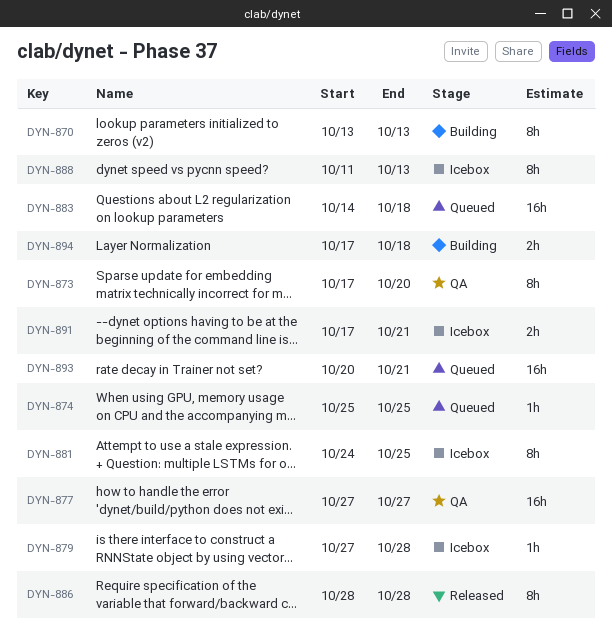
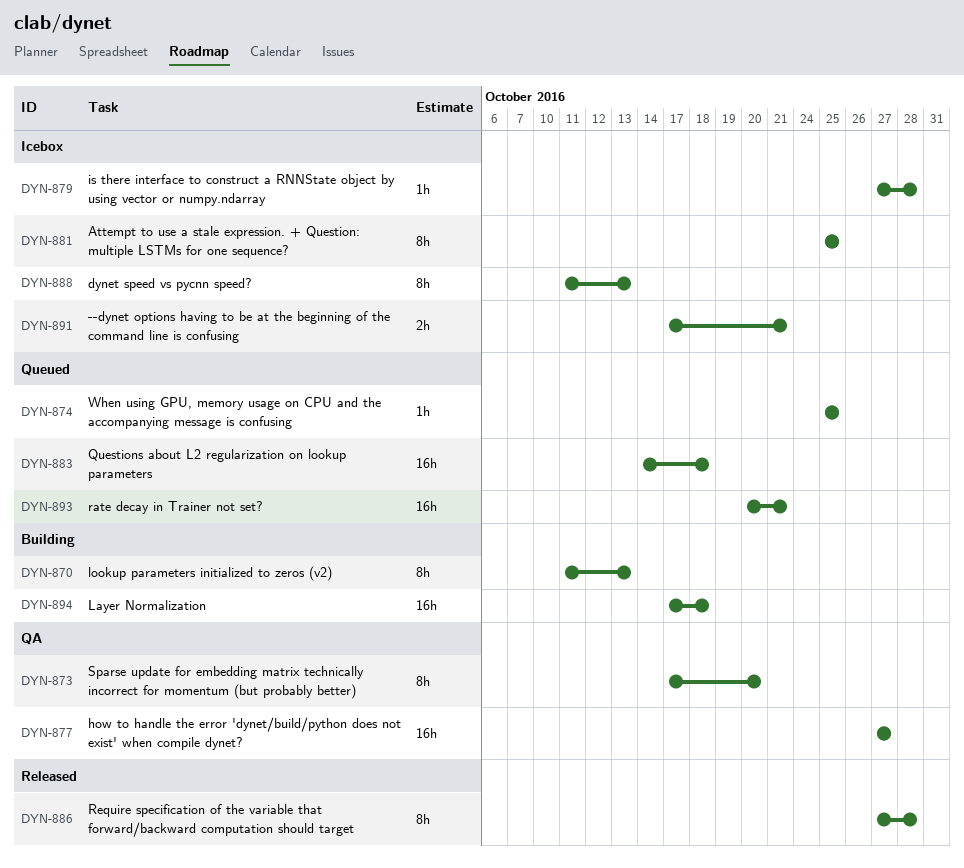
DYN-870, start: Oct 13 -> Oct 11
DYN-881, start: Oct 24 -> Oct 25
DYN-886, start: Oct 28 -> Oct 27
DYN-894, estimate: 2h -> 16h

